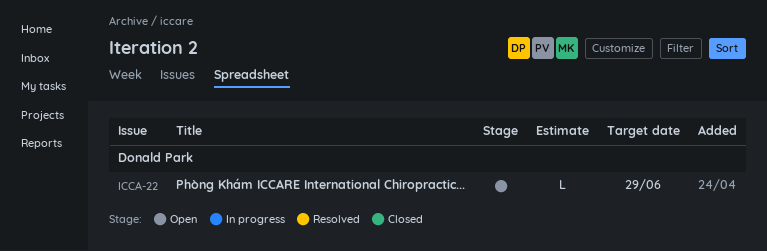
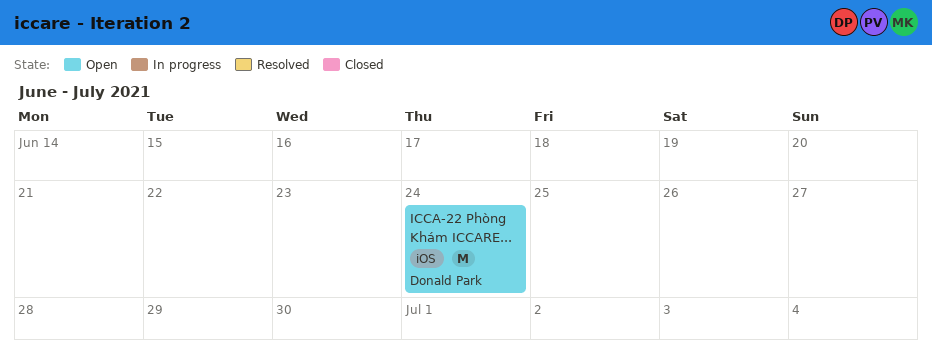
ICCA-22, estimate: L -> M
ICCA-22, due: Jun 29 -> Jun 24

